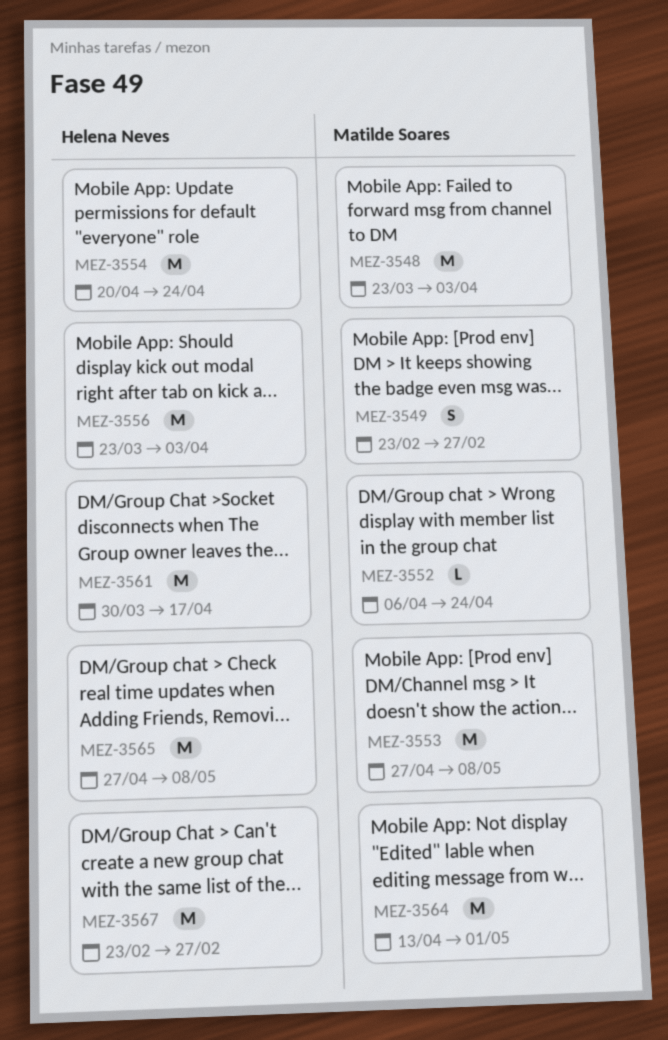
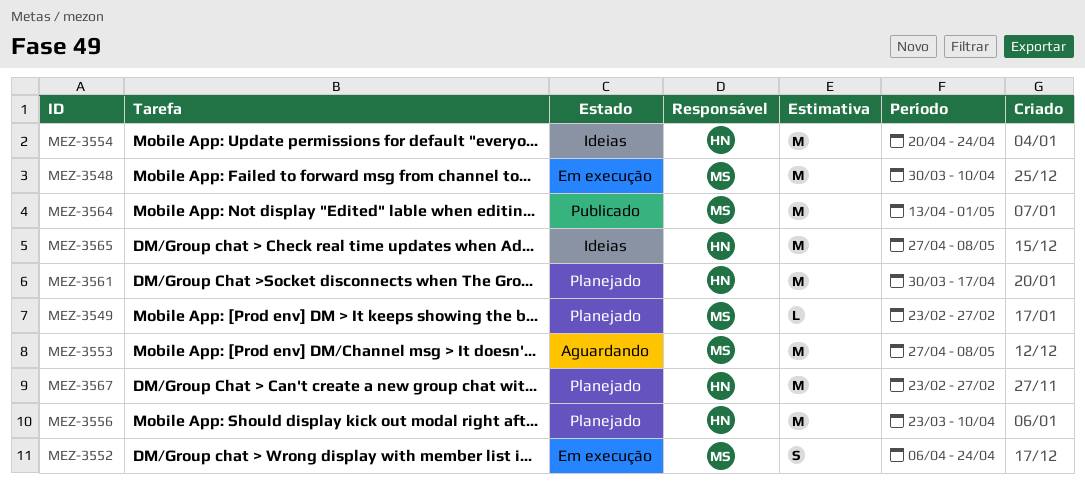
MEZ-3548, start: Mar 23 -> Mar 30
MEZ-3548, due: Apr 3 -> Apr 10
MEZ-3549, estimate: S -> L
MEZ-3552, estimate: L -> S
MEZ-3556, due: Apr 3 -> Apr 10

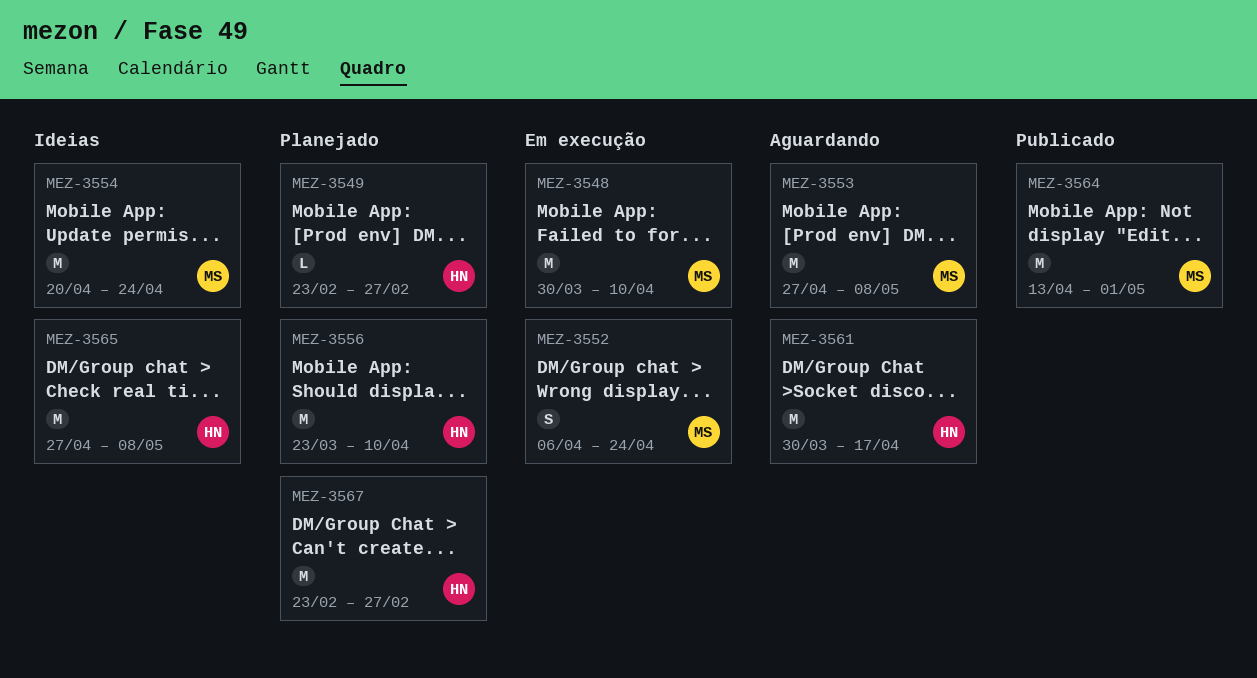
MEZ-3549, owner: MS -> HN
MEZ-3554, owner: HN -> MS
MEZ-3561, status: Planejado -> Aguardando

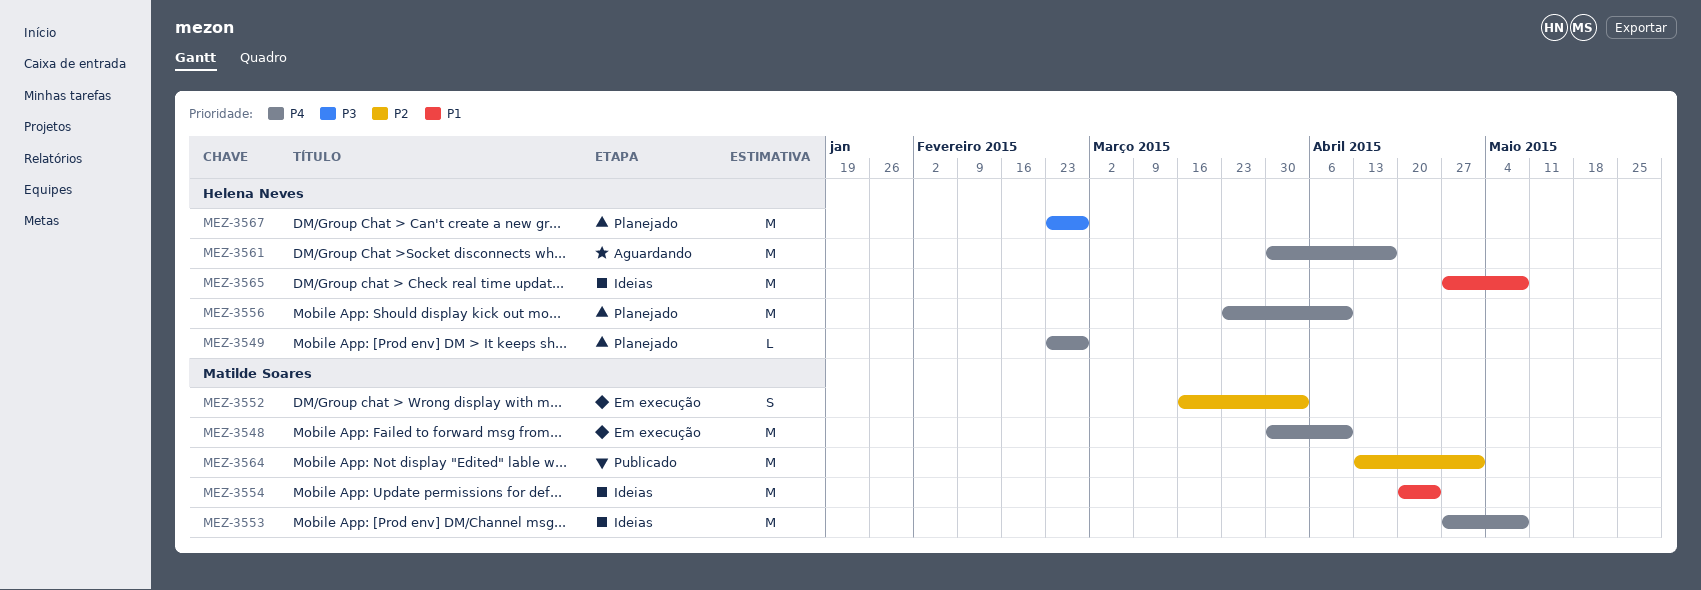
MEZ-3552, start: Apr 6 -> Mar 16
MEZ-3552, due: Apr 24 -> Apr 3
MEZ-3553, status: Aguardando -> Ideias

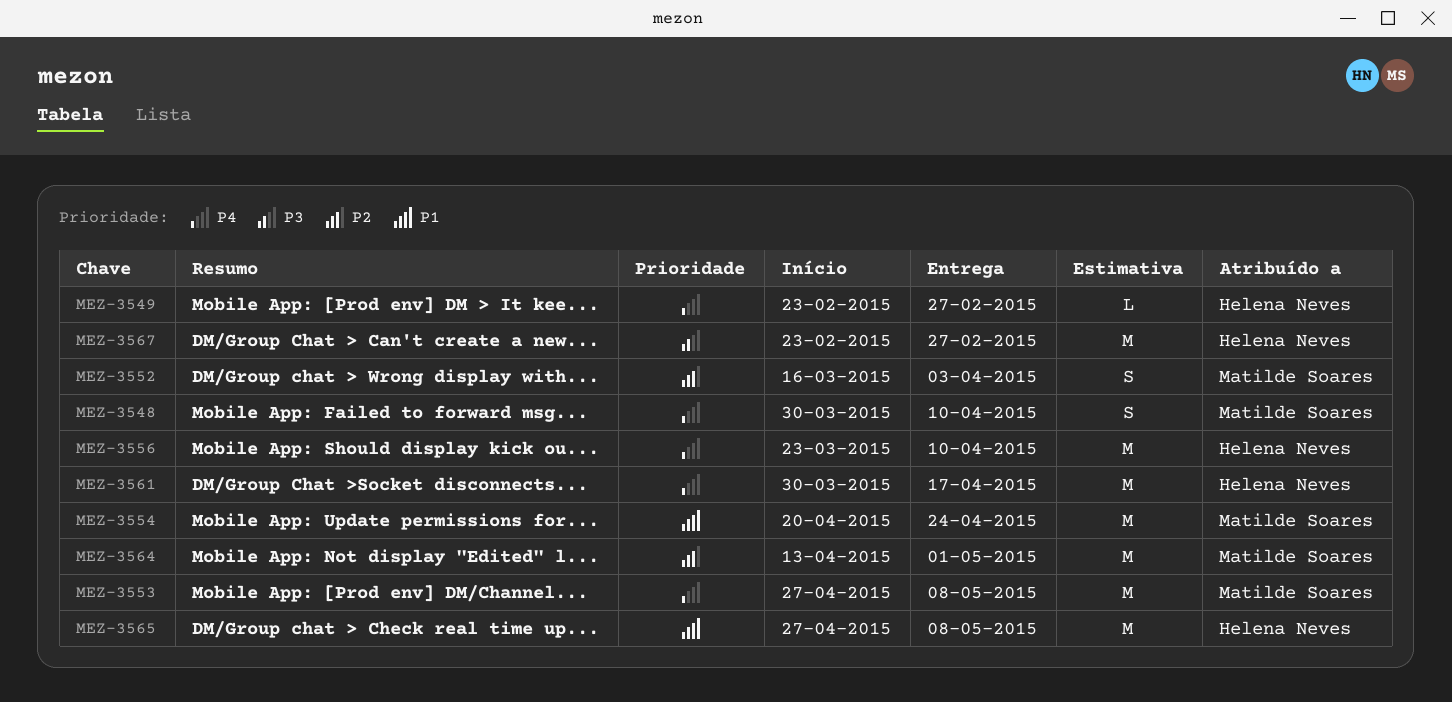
MEZ-3548, estimate: M -> S

